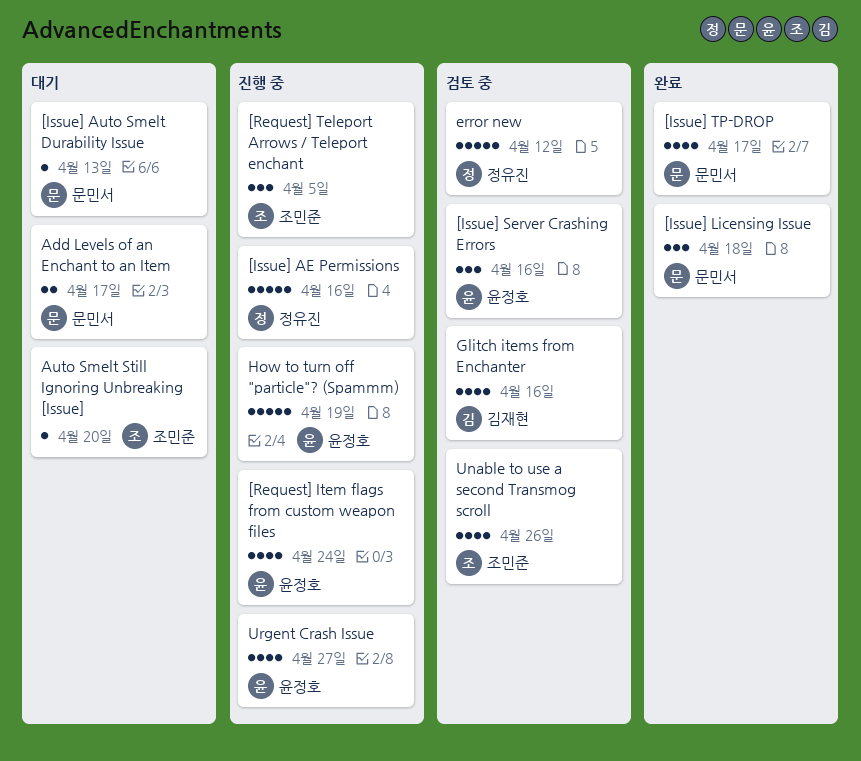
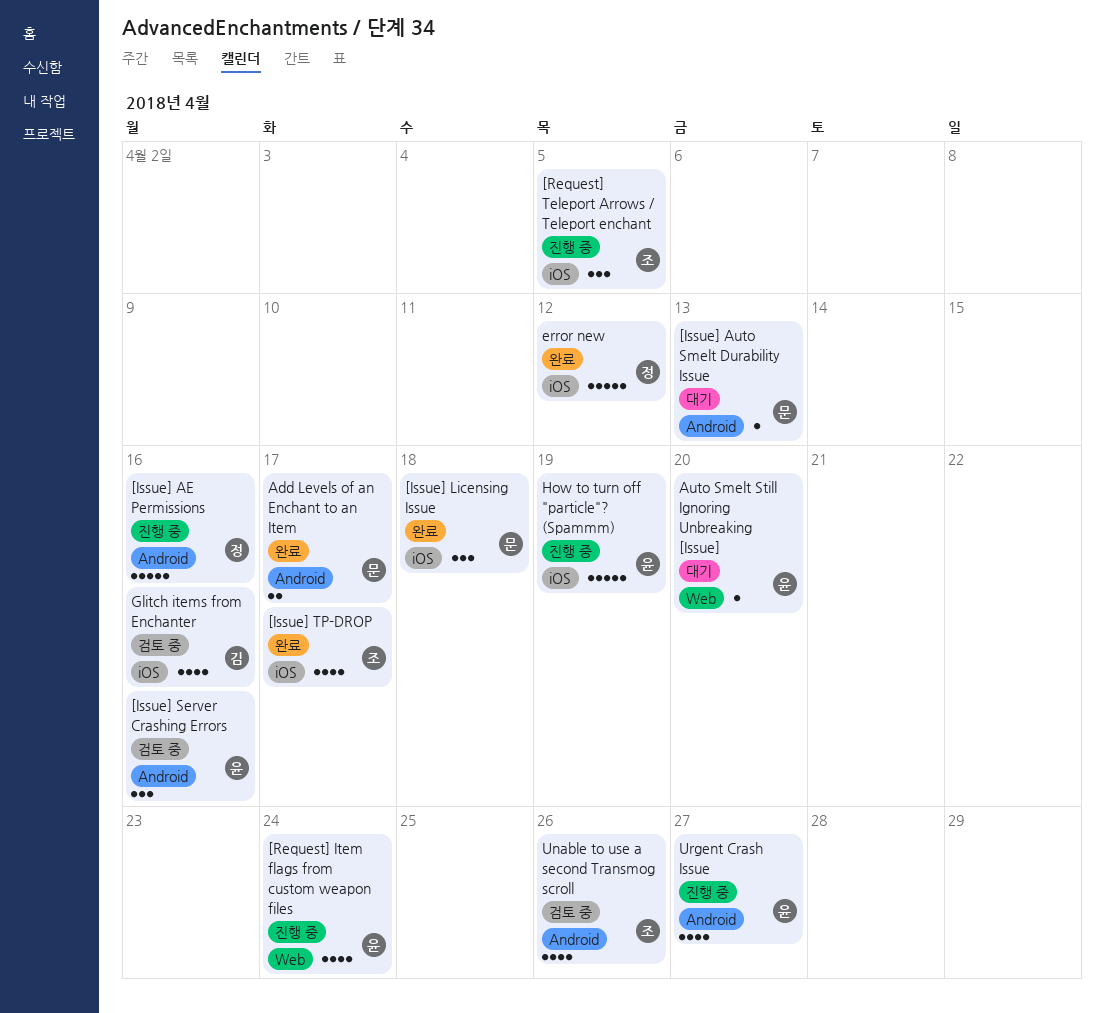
[Issue] TP-DROP, owner: 문민서 -> 조민준
Add Levels of an Enchant to an Item, status: 대기 -> 완료
Auto Smelt Still Ignoring Unbreaking [Issue], owner: 조민준 -> 윤정호
error new, status: 검토 중 -> 완료

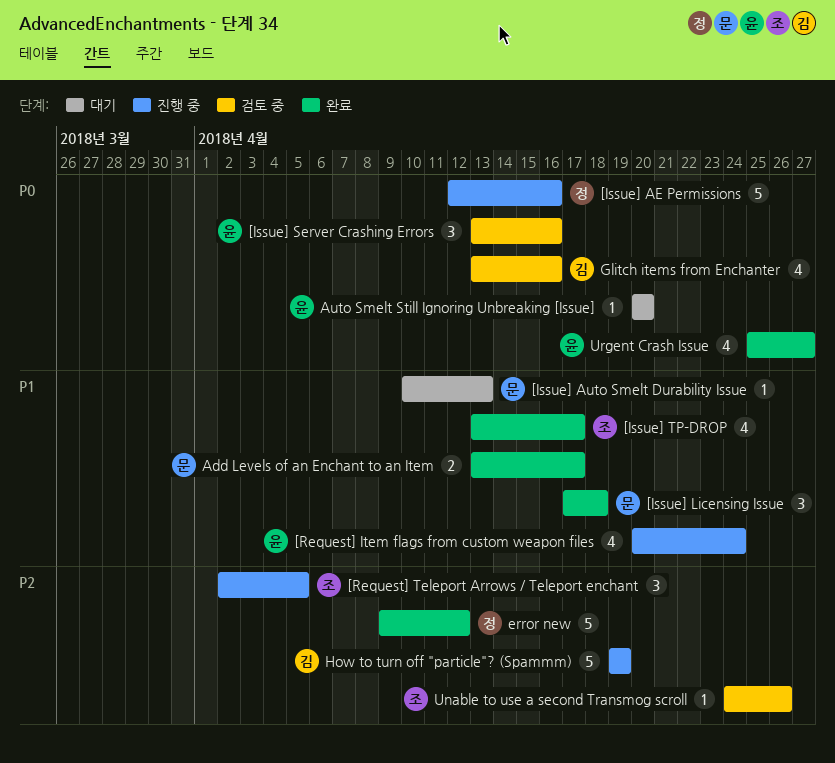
How to turn off "particle"? (Spammm), owner: 윤 -> 김
Unable to use a second Transmog scroll, estimate: 4 -> 1
Urgent Crash Issue, status: 진행 중 -> 완료

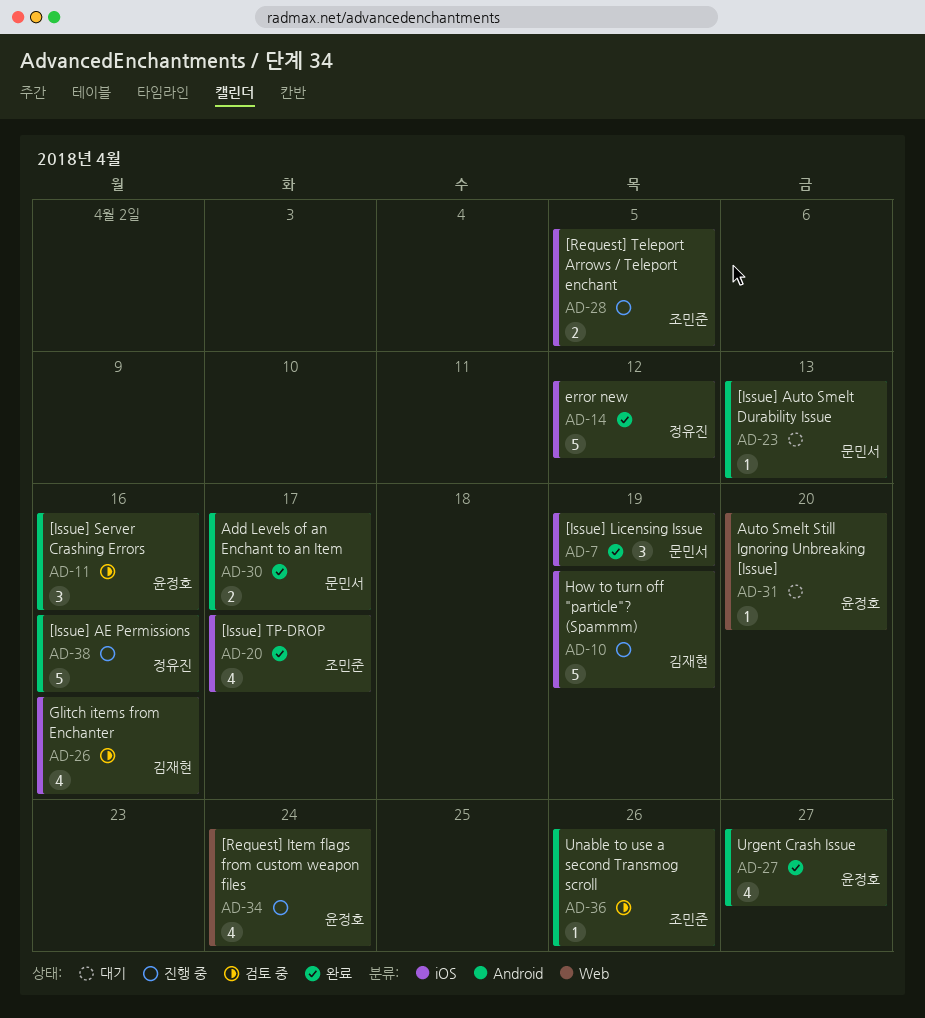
[Issue] Licensing Issue, due: Apr 18 -> Apr 19
[Request] Teleport Arrows / Teleport enchant, estimate: 3 -> 2

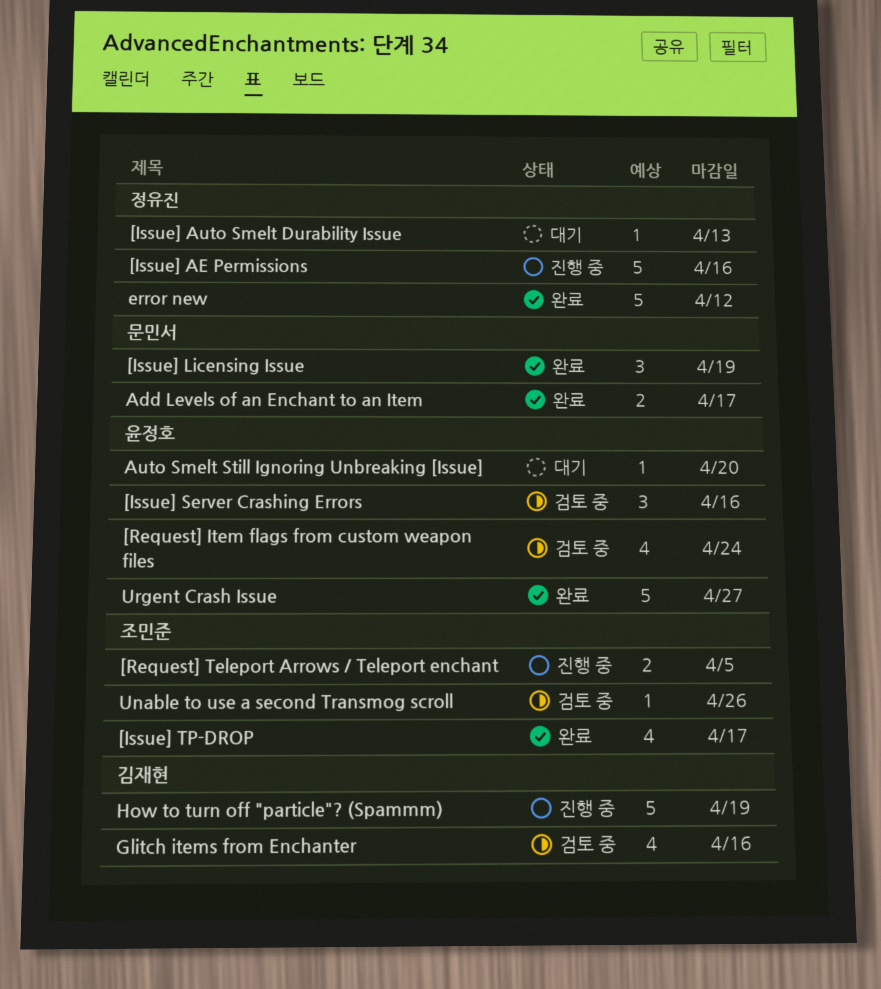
[Issue] Auto Smelt Durability Issue, owner: 문민서 -> 정유진
[Request] Item flags from custom weapon files, status: 진행 중 -> 검토 중
Urgent Crash Issue, estimate: 4 -> 5

